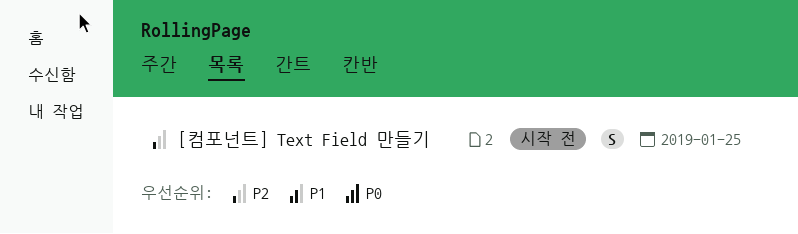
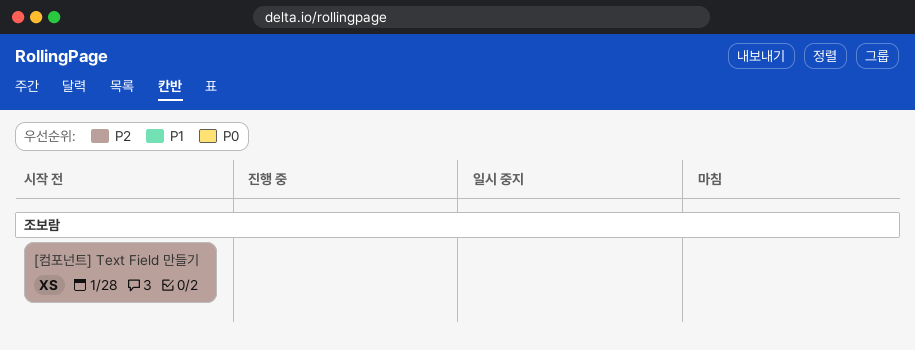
[컴포넌트] Text Field 만들기, estimate: S -> XS
[컴포넌트] Text Field 만들기, due: Jan 25 -> Jan 28

